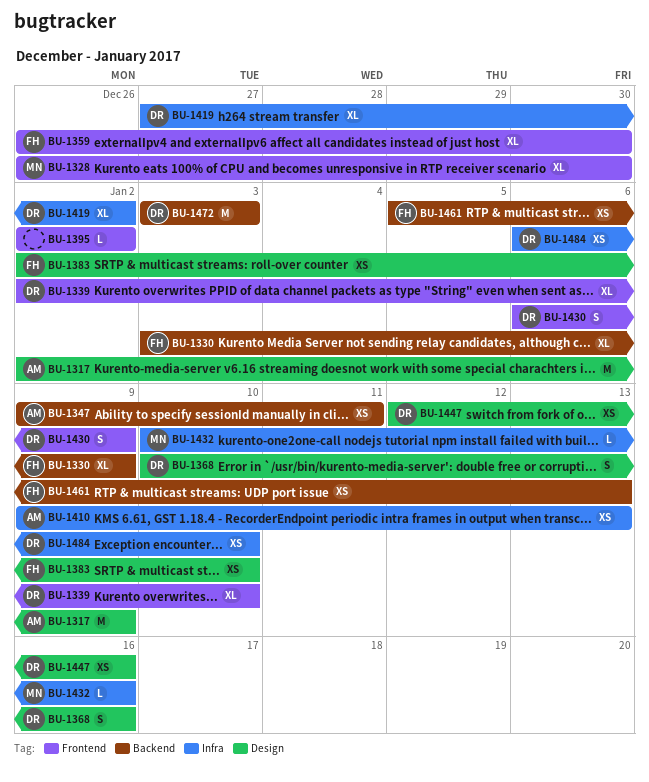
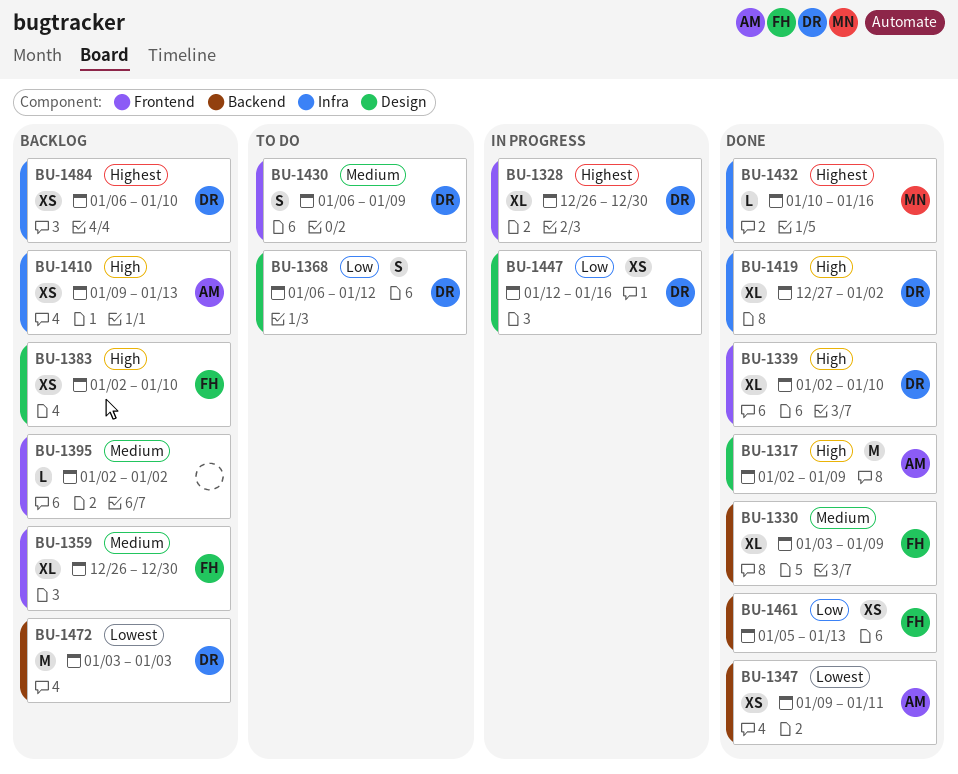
BU-1328, owner: MN -> DR
BU-1368, start: Jan 10 -> Jan 6
BU-1368, due: Jan 16 -> Jan 12

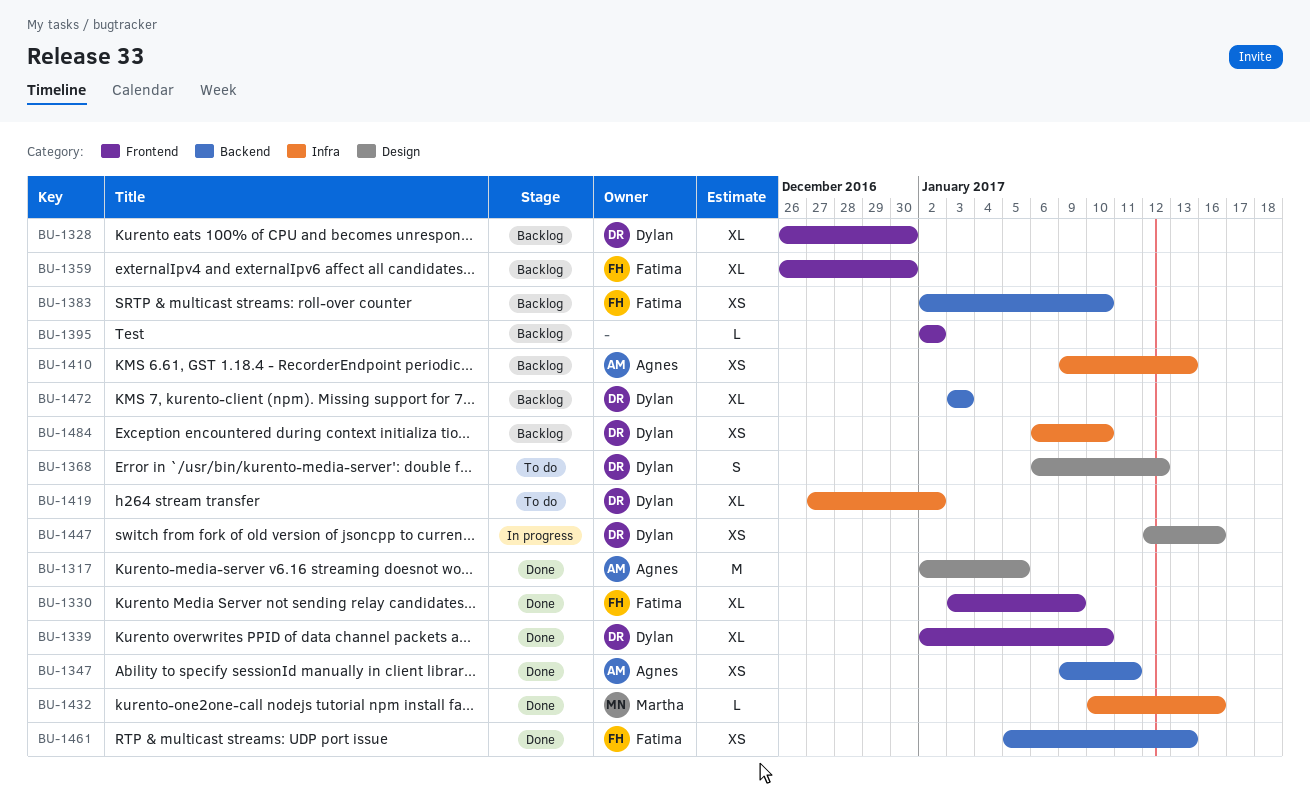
BU-1317, due: Jan 9 -> Jan 5
BU-1328, status: In progress -> Backlog
BU-1330, label: Backend -> Frontend
BU-1383, label: Design -> Backend
BU-1419, status: Done -> To do
BU-1430: present -> none
BU-1472, estimate: M -> XL

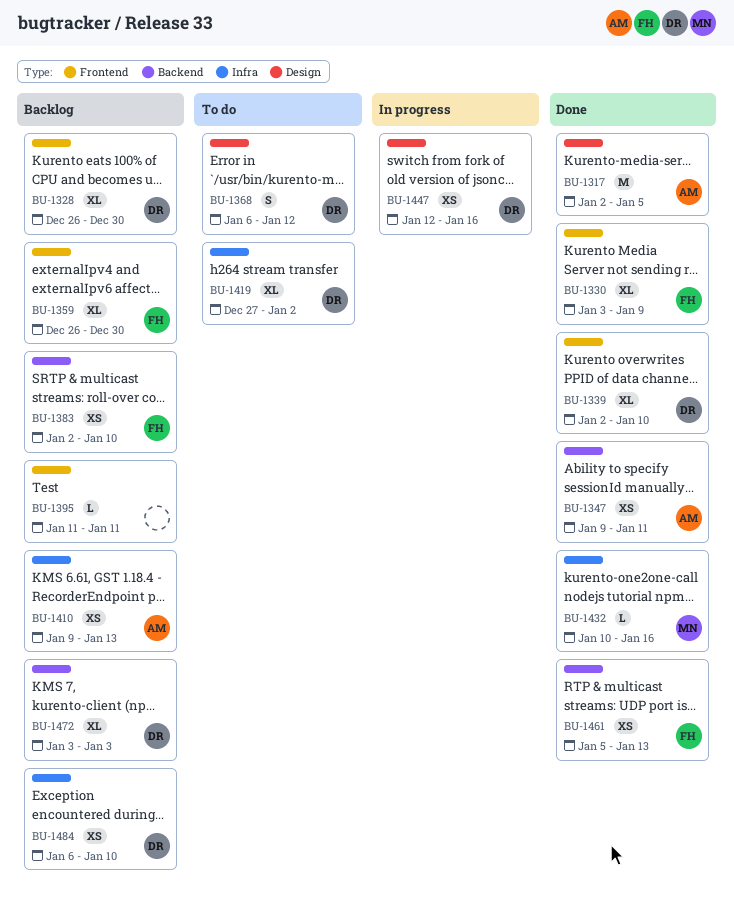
BU-1395, start: Jan 2 -> Jan 11
BU-1395, due: Jan 2 -> Jan 11

